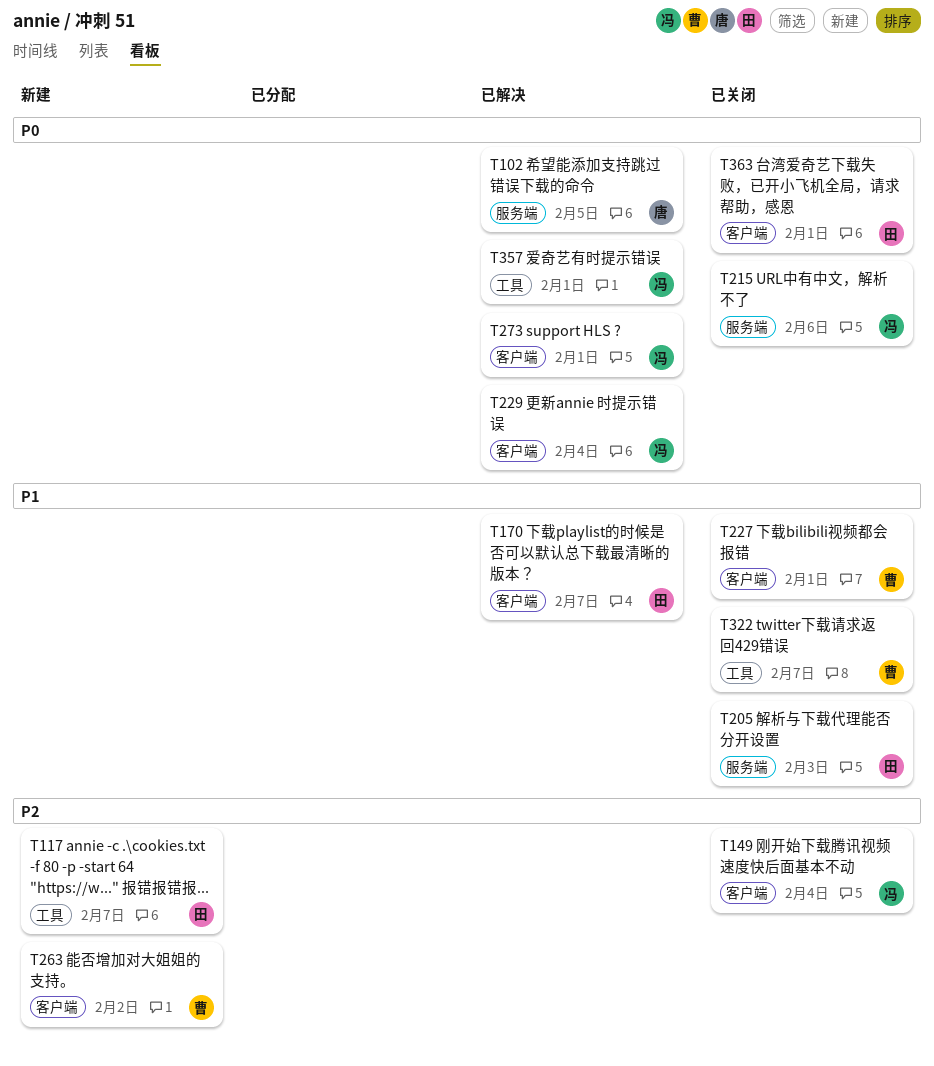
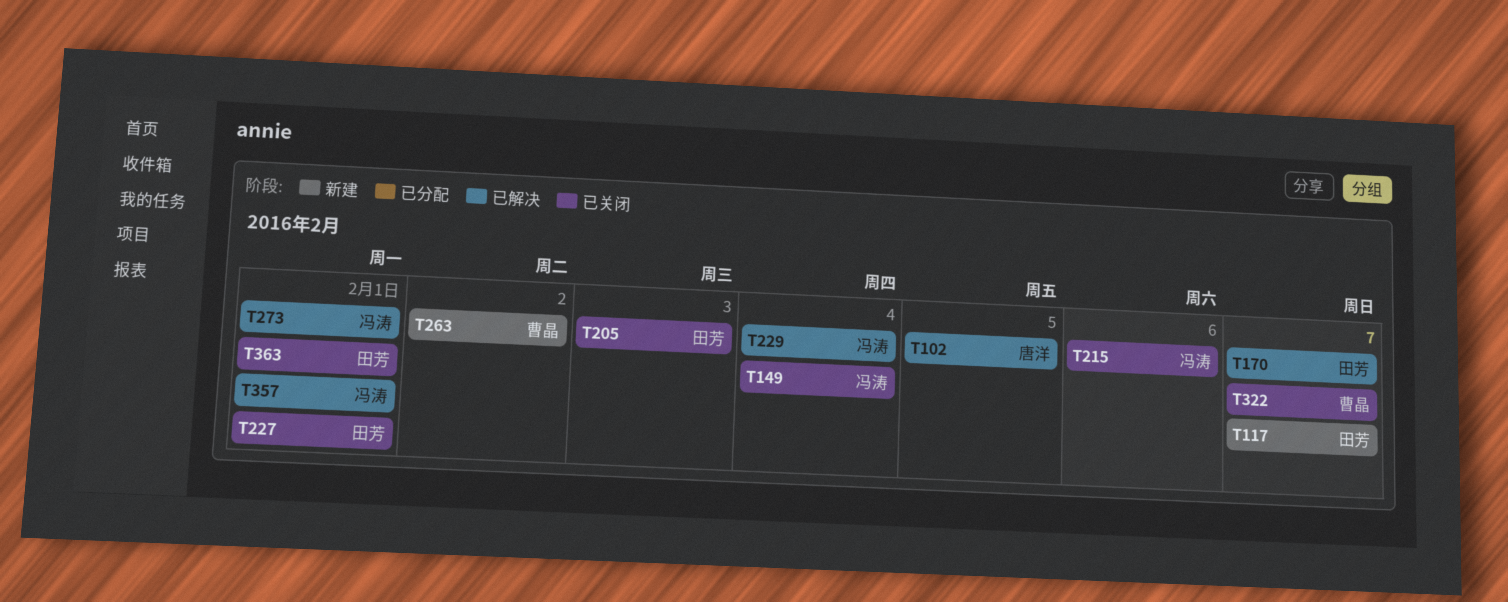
T227, owner: 曹晶 -> 田芳

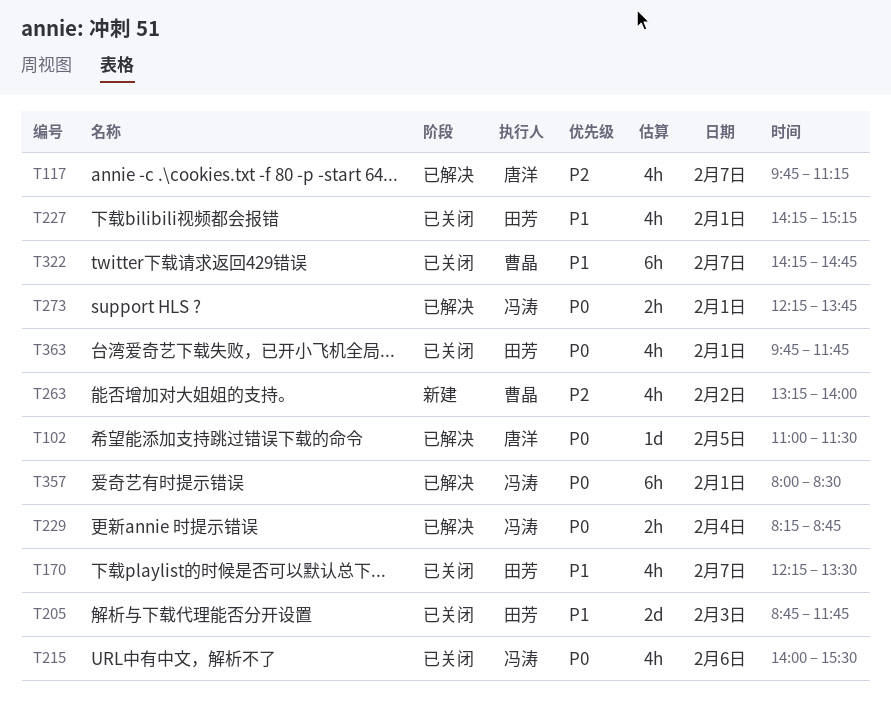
T117, status: 新建 -> 已解决
T117, owner: 田芳 -> 唐洋
T149: present -> none
T170, status: 已解决 -> 已关闭

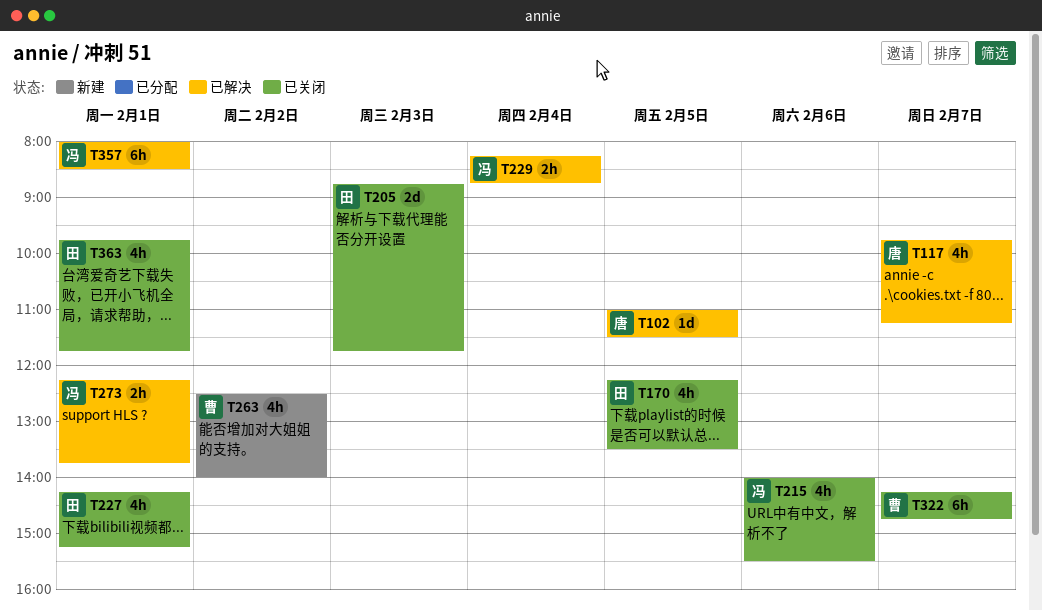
T170, day: Feb 7 -> Feb 5
T263, begins: 13:15 -> 12:30

